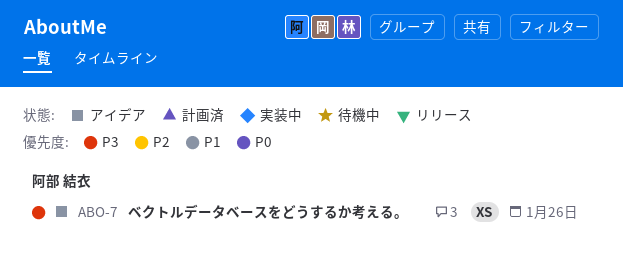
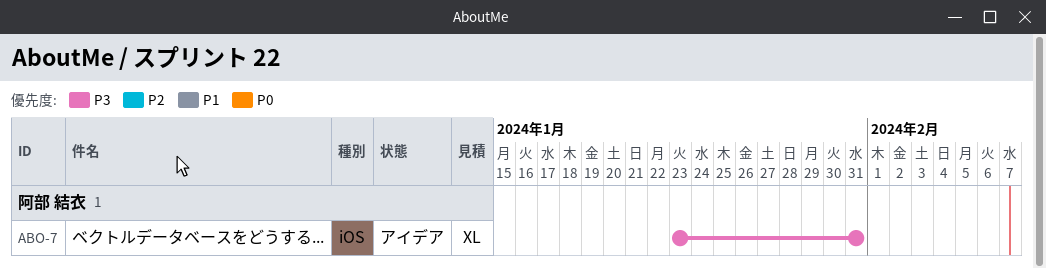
ABO-7, estimate: XS -> XL
ABO-7, due: Jan 26 -> Jan 31

